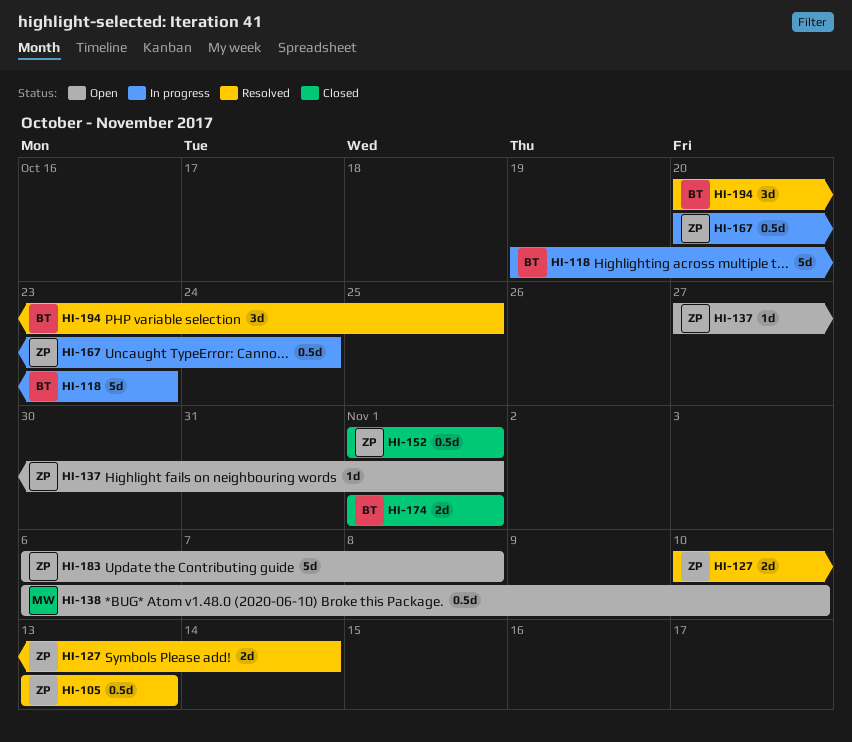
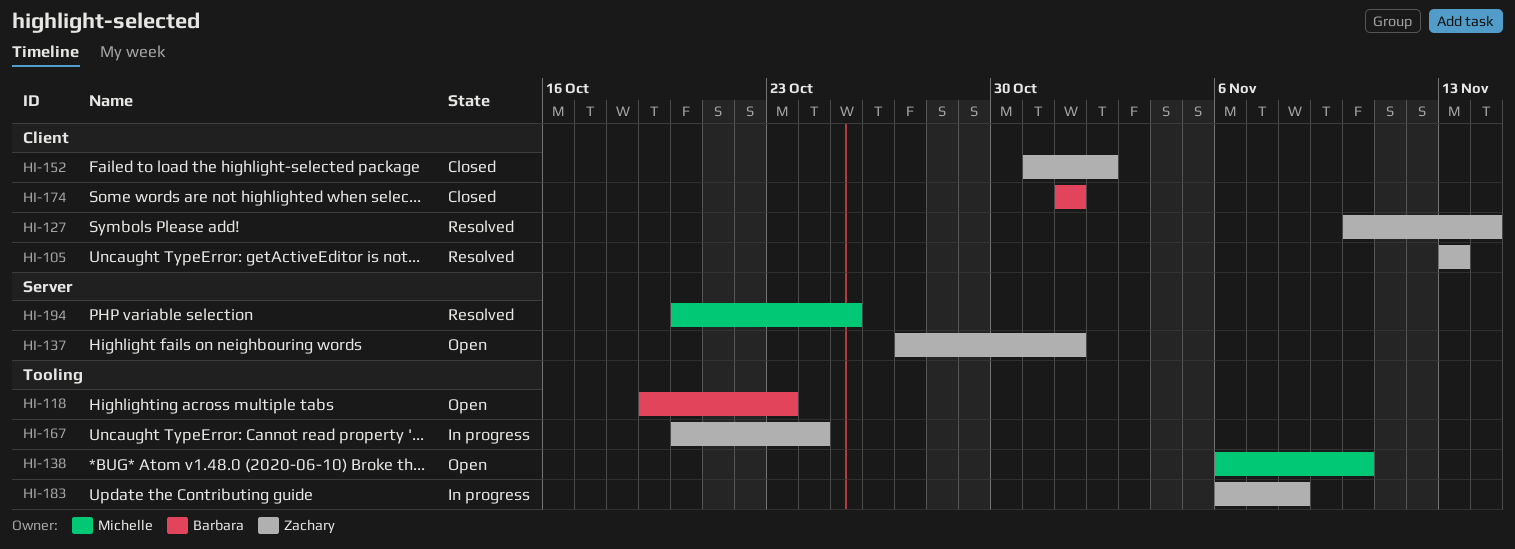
HI-118, status: In progress -> Open
HI-152, start: Nov 1 -> Oct 31
HI-152, due: Nov 1 -> Nov 2
HI-183, status: Open -> In progress
HI-194, owner: Barbara -> Michelle

